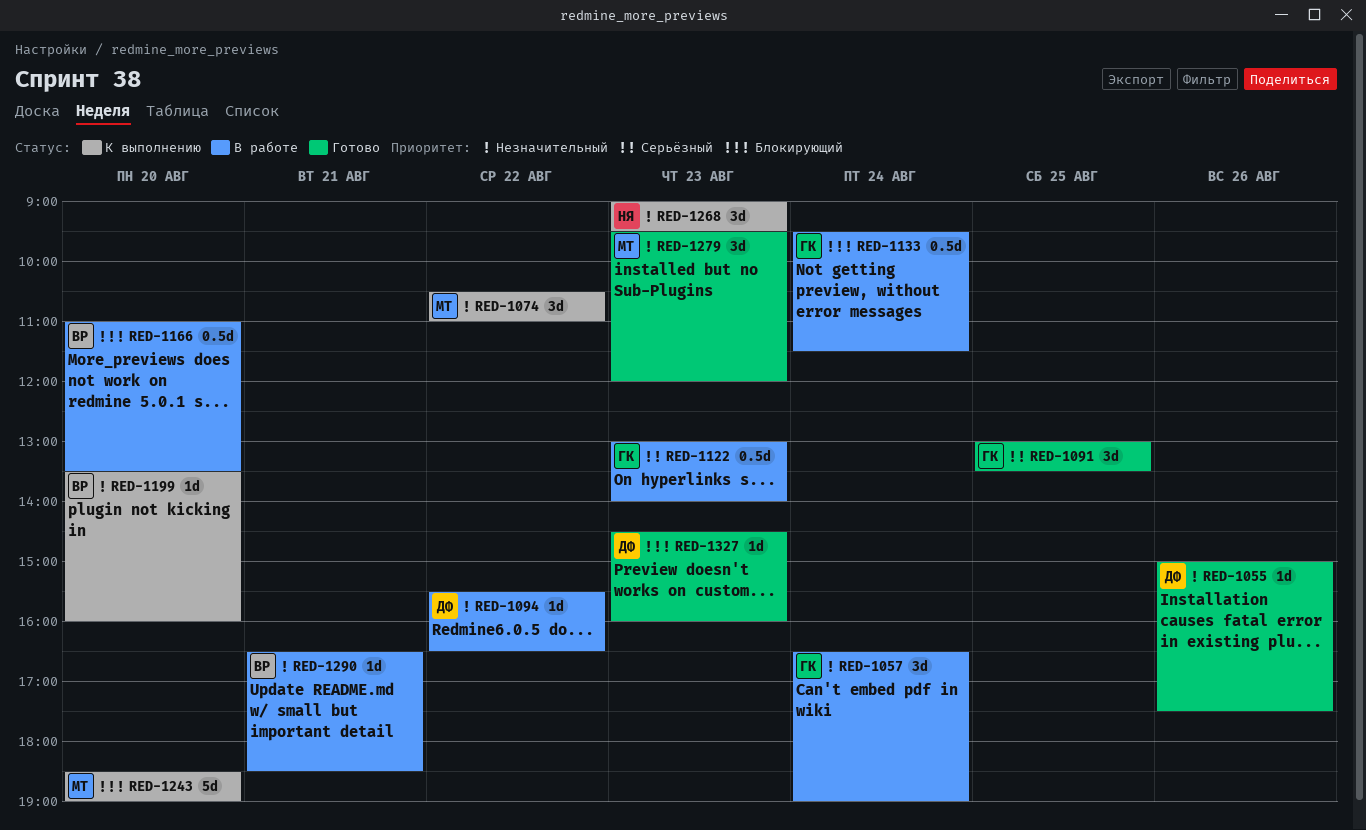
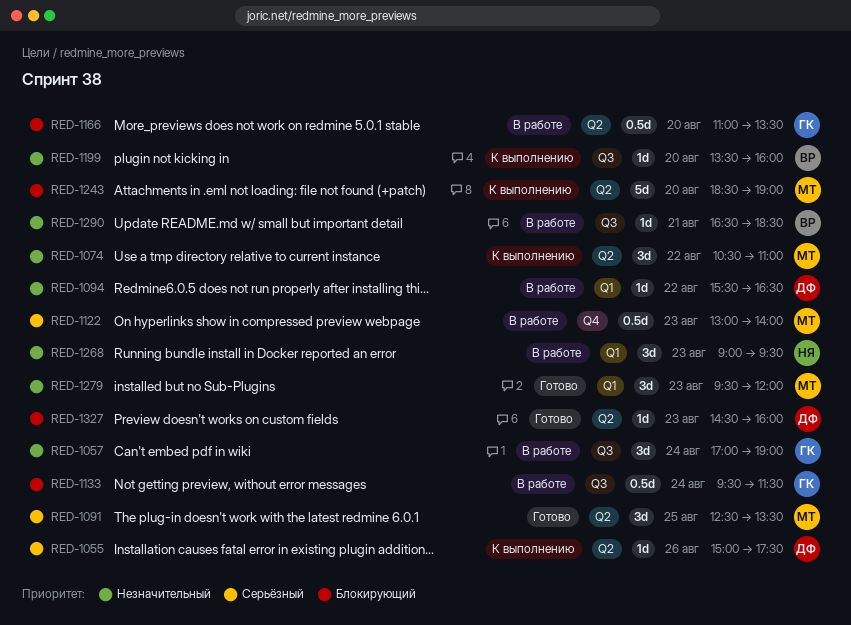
RED-1055, status: Готово -> К выполнению
RED-1055, priority: Незначительный -> Серьёзный
RED-1057, begins: 16:30 -> 17:00
RED-1091, owner: ГК -> МТ
RED-1091, begins: 13:00 -> 12:30
RED-1122, owner: ГК -> МТ
RED-1166, owner: ВР -> ГК
RED-1268, status: К выполнению -> В работе

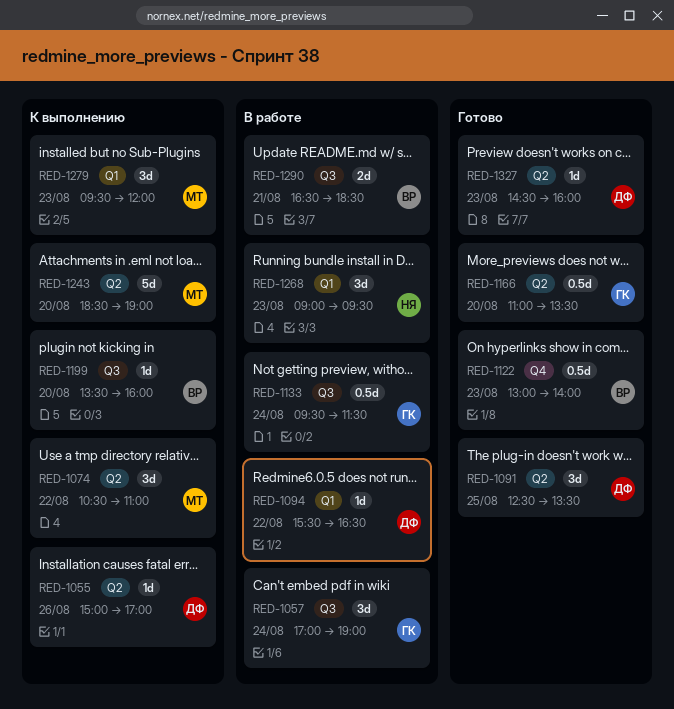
RED-1055, ends: 17:30 -> 17:00
RED-1091, owner: МТ -> ДФ
RED-1122, status: В работе -> Готово
RED-1122, owner: МТ -> ВР
RED-1166, status: В работе -> Готово
RED-1279, status: Готово -> К выполнению
RED-1290, estimate: 1d -> 2d

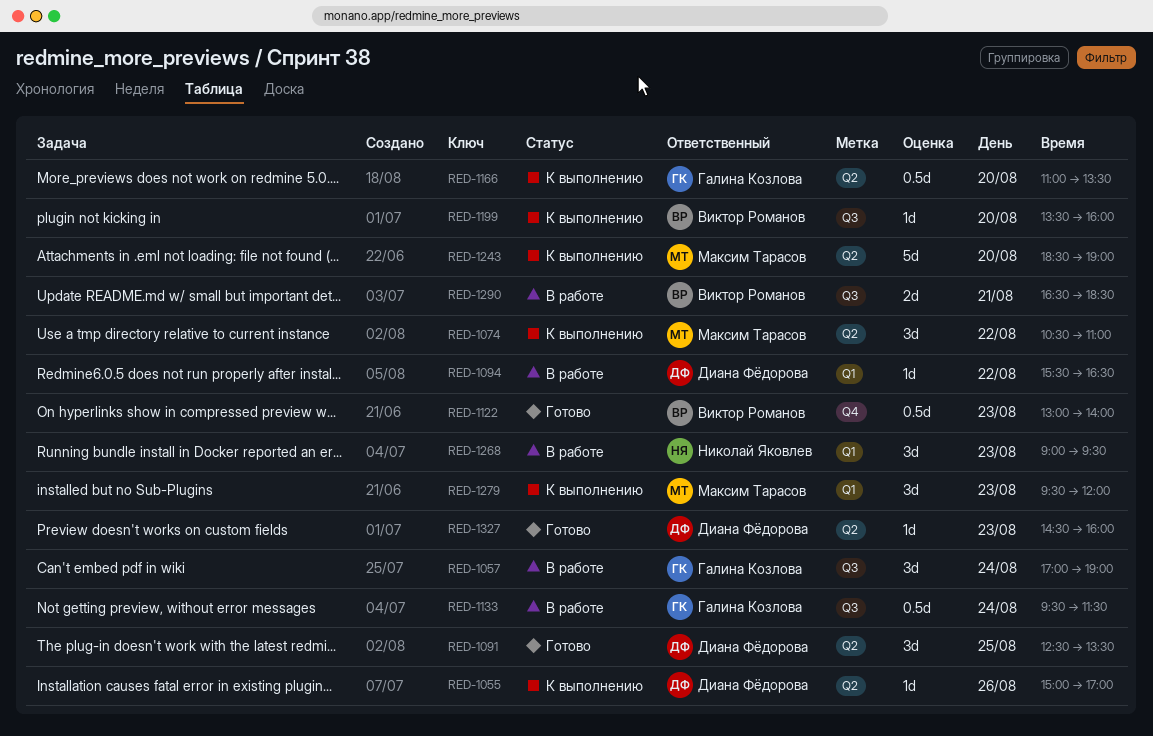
RED-1166, status: Готово -> К выполнению

